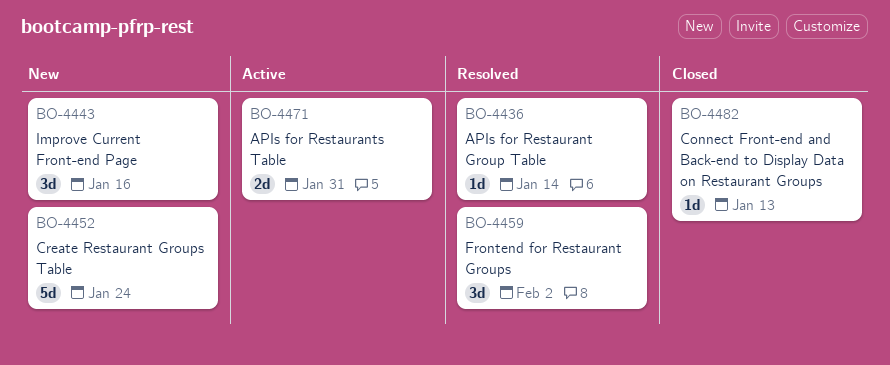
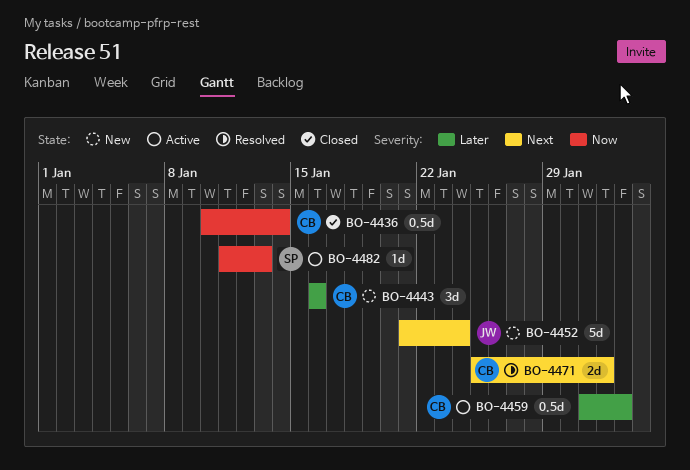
BO-4436, status: Resolved -> Closed
BO-4436, estimate: 1d -> 0.5d
BO-4459, status: Resolved -> Active
BO-4459, estimate: 3d -> 0.5d
BO-4471, status: Active -> Resolved
BO-4471, due: Jan 31 -> Feb 1
BO-4482, status: Closed -> Active

